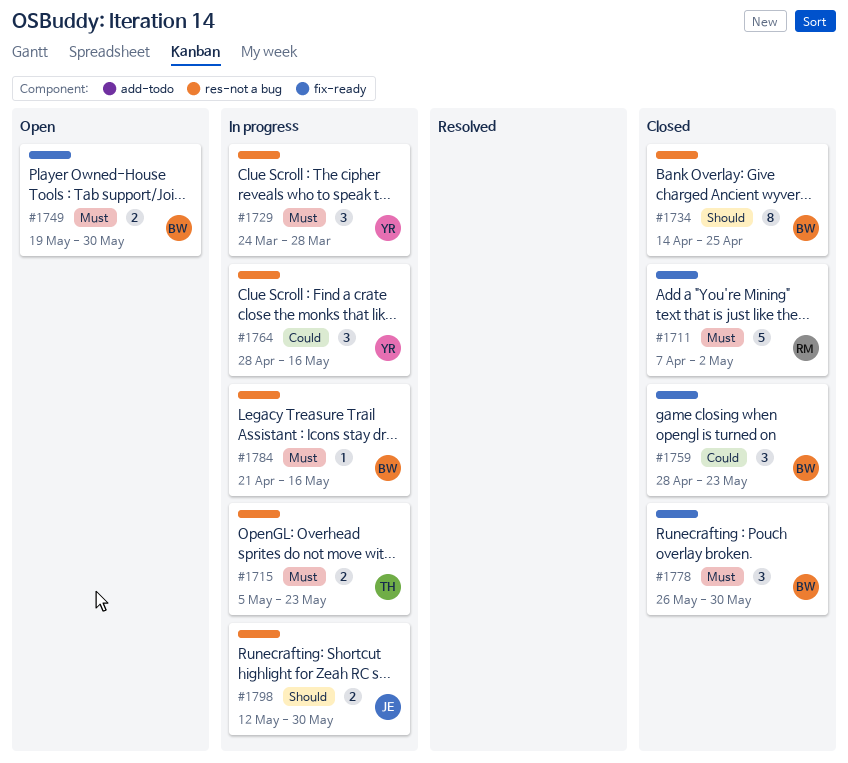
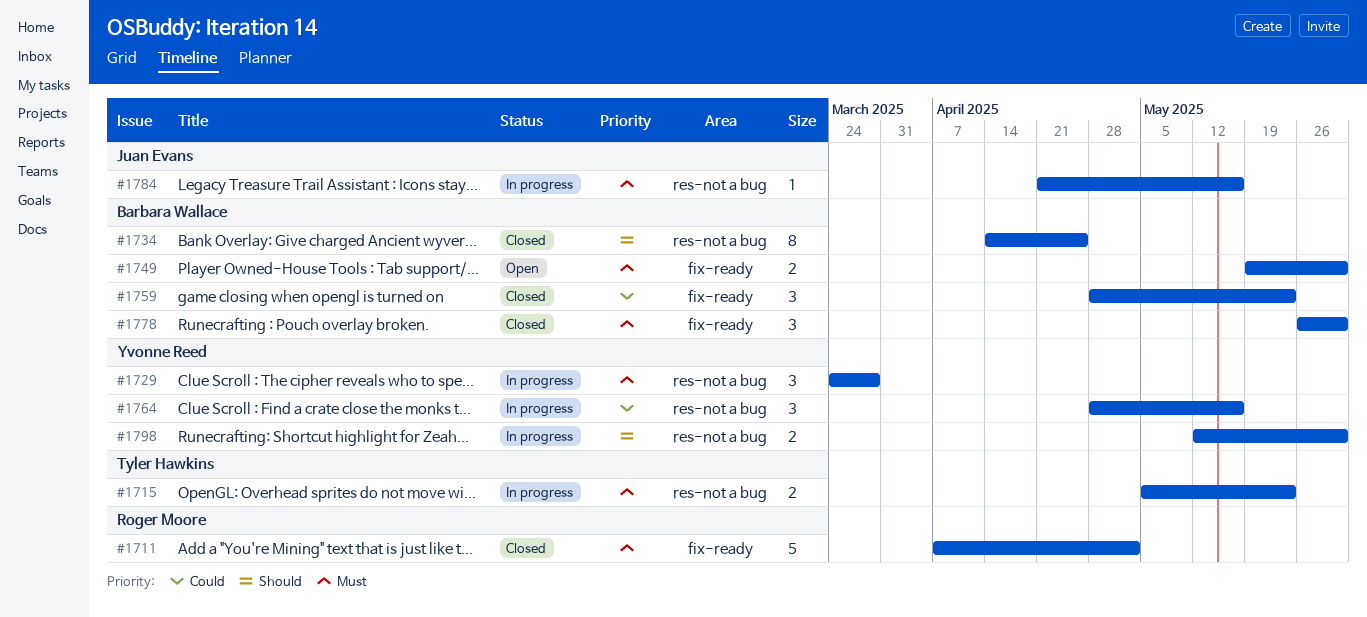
#1784, owner: Barbara Wallace -> Juan Evans
#1798, owner: Juan Evans -> Yvonne Reed

